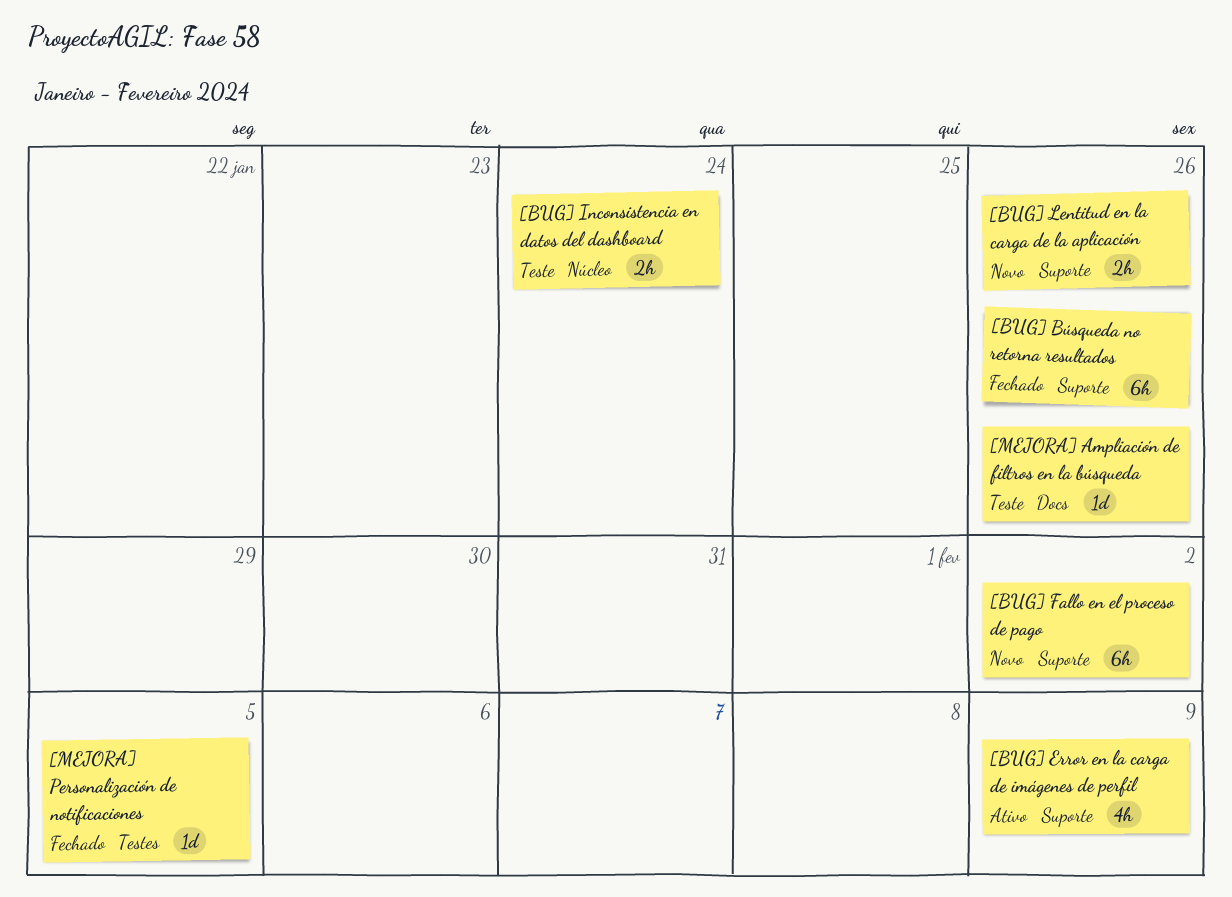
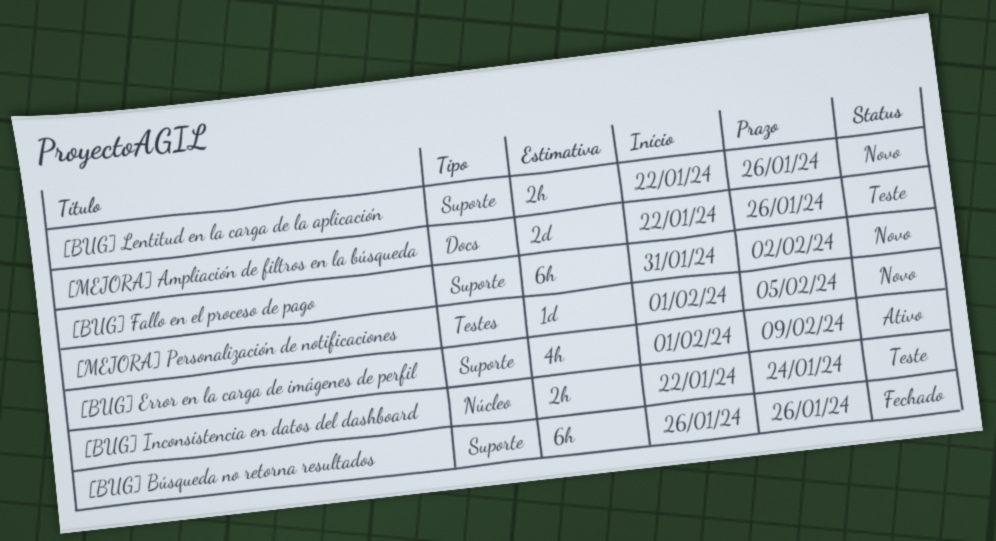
[MEJORA] Ampliación de filtros en la búsqueda, estimate: 1d -> 2d
[MEJORA] Personalización de notificaciones, status: Fechado -> Novo

